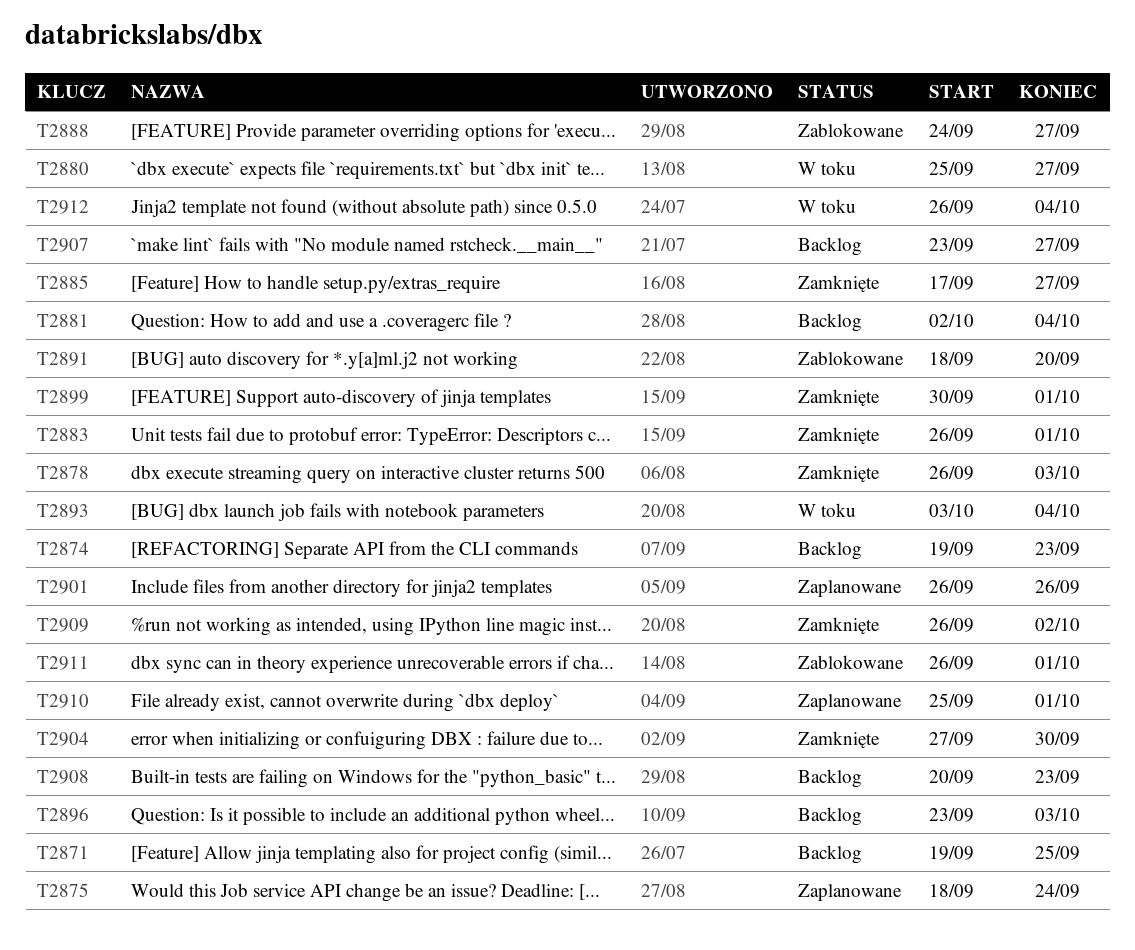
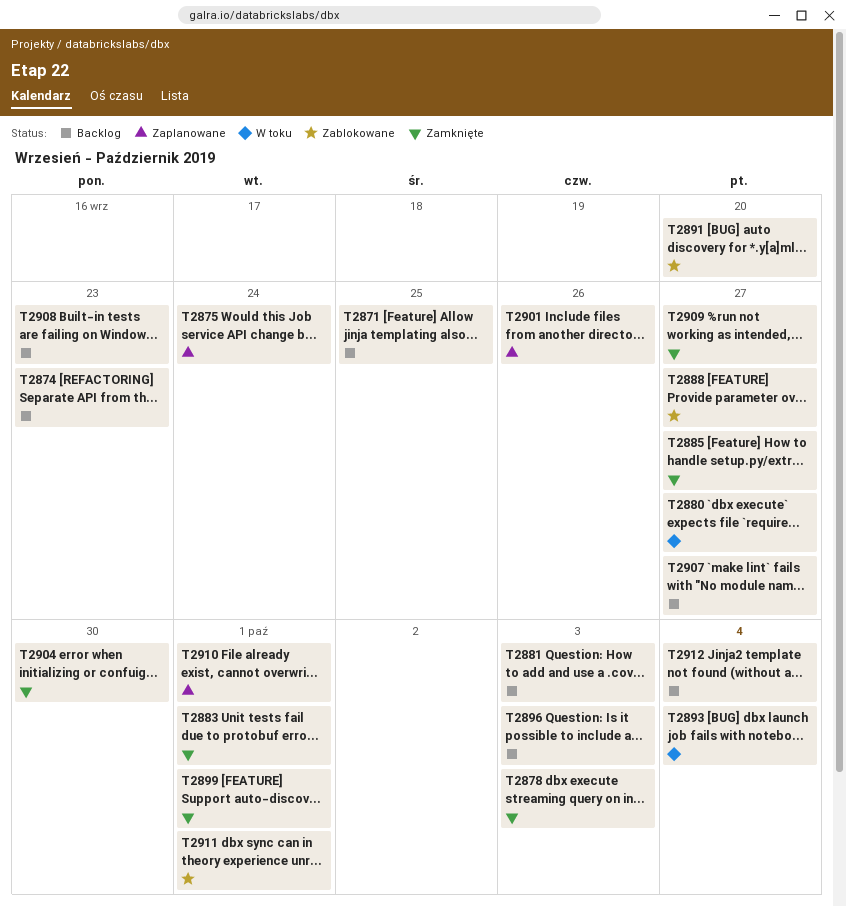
T2881, due: Oct 4 -> Oct 3
T2909, due: Oct 2 -> Sep 27
T2912, status: W toku -> Backlog

